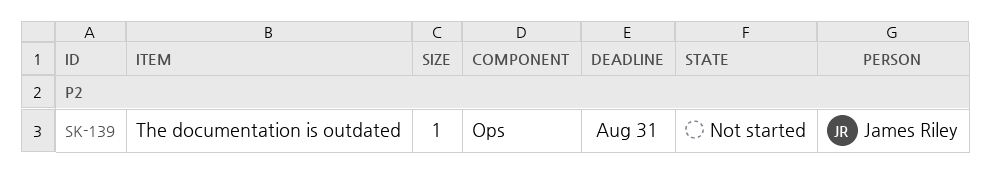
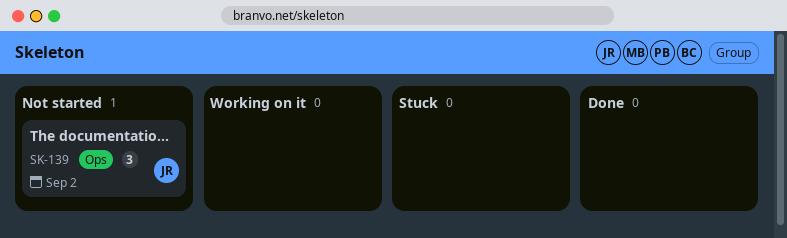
SK-139, estimate: 1 -> 3
SK-139, due: Aug 31 -> Sep 2

